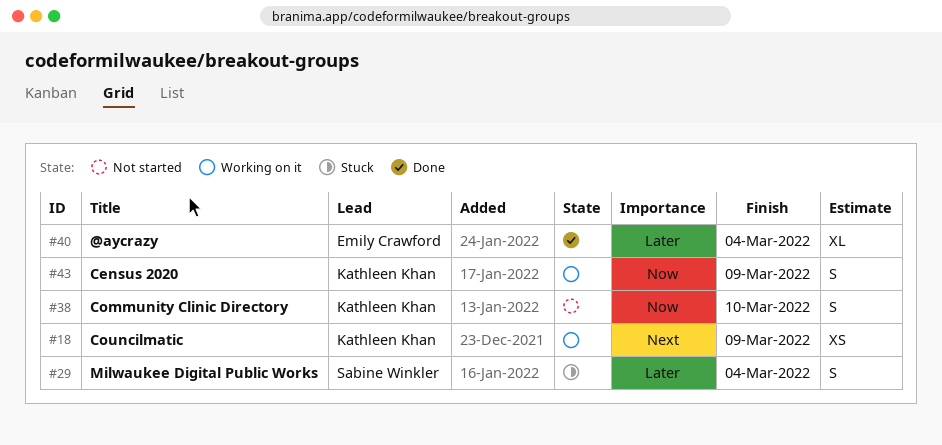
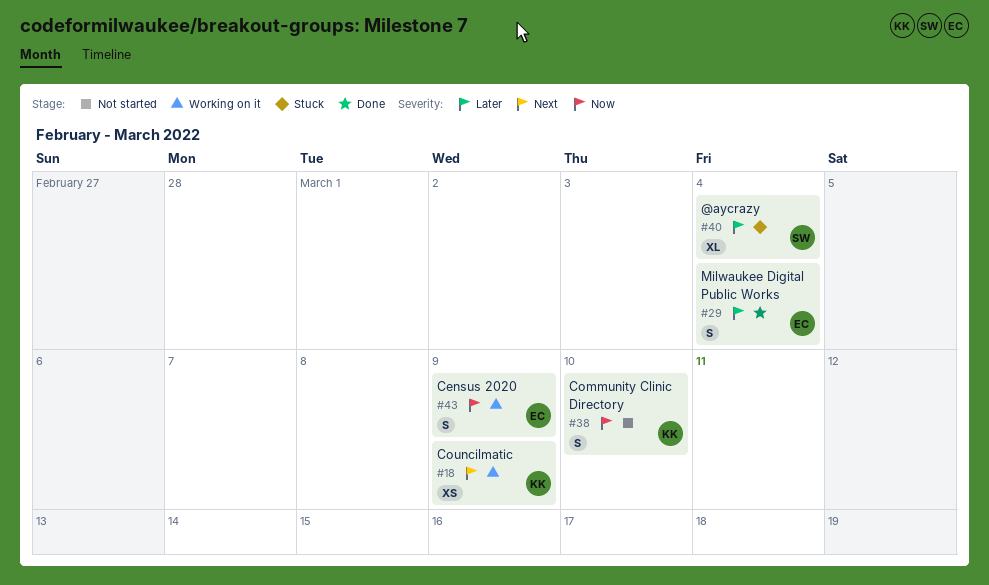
#29, status: Stuck -> Done
#29, owner: Sabine Winkler -> Emily Crawford
#40, status: Done -> Stuck
#40, owner: Emily Crawford -> Sabine Winkler
#43, owner: Kathleen Khan -> Emily Crawford

